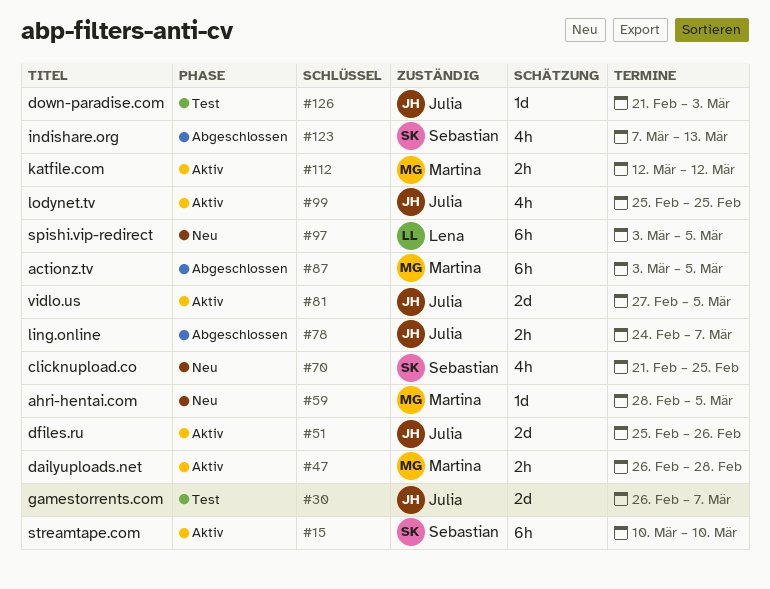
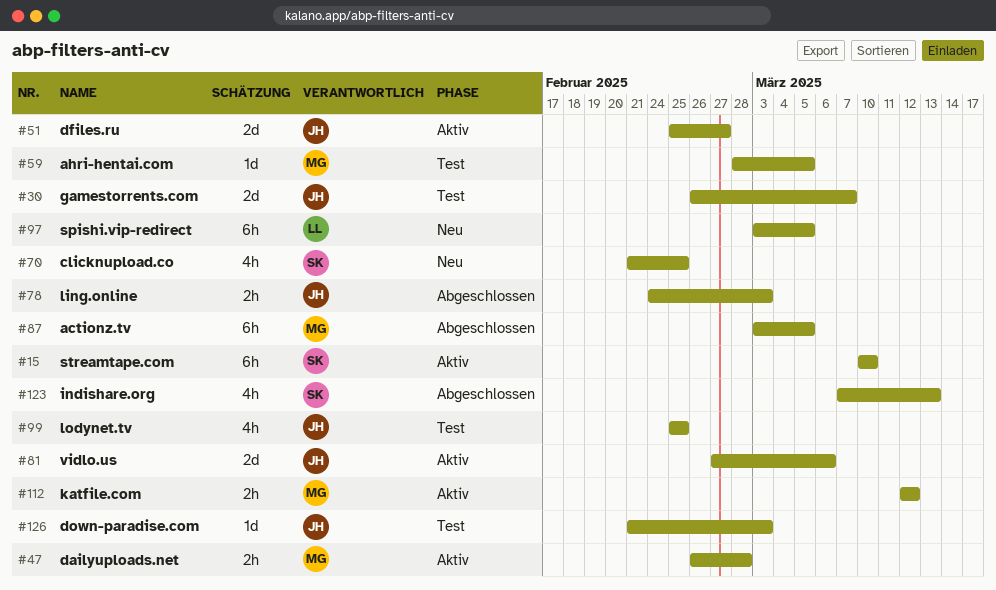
#51, due: Feb 26 -> Feb 27
#59, status: Neu -> Test
#78, due: Mar 7 -> Mar 3
#81, due: Mar 5 -> Mar 6
#99, status: Aktiv -> Test

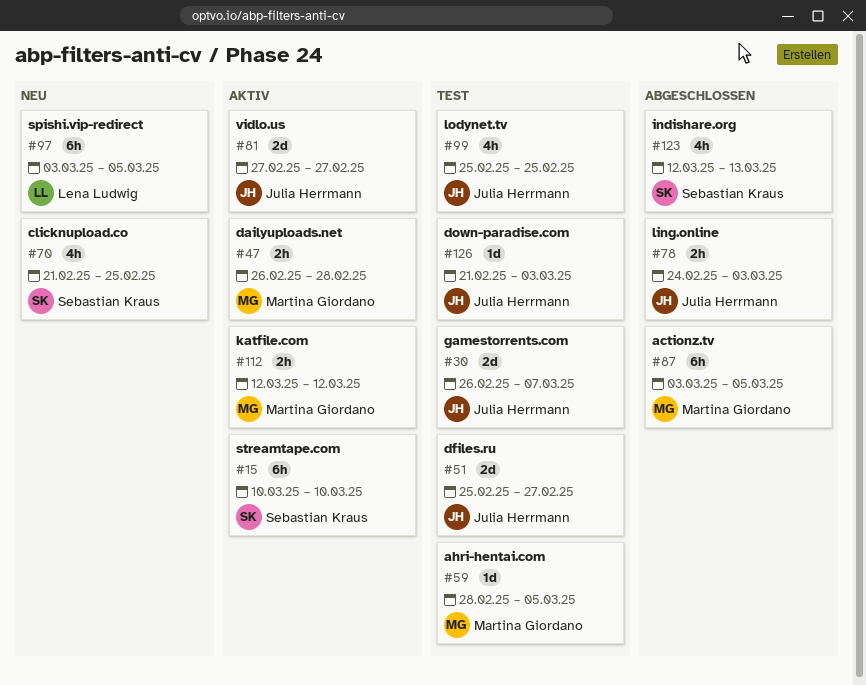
#51, status: Aktiv -> Test
#81, due: Mar 6 -> Feb 27
#123, start: Mar 7 -> Mar 12

